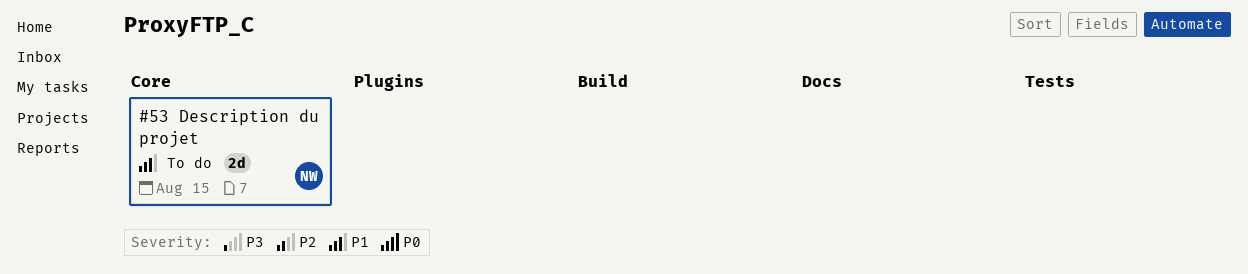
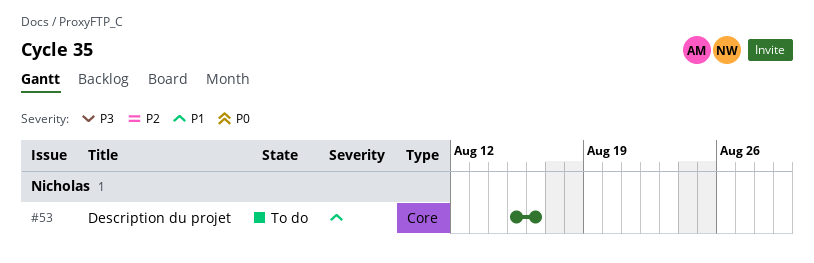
#53, due: Aug 15 -> Aug 16

